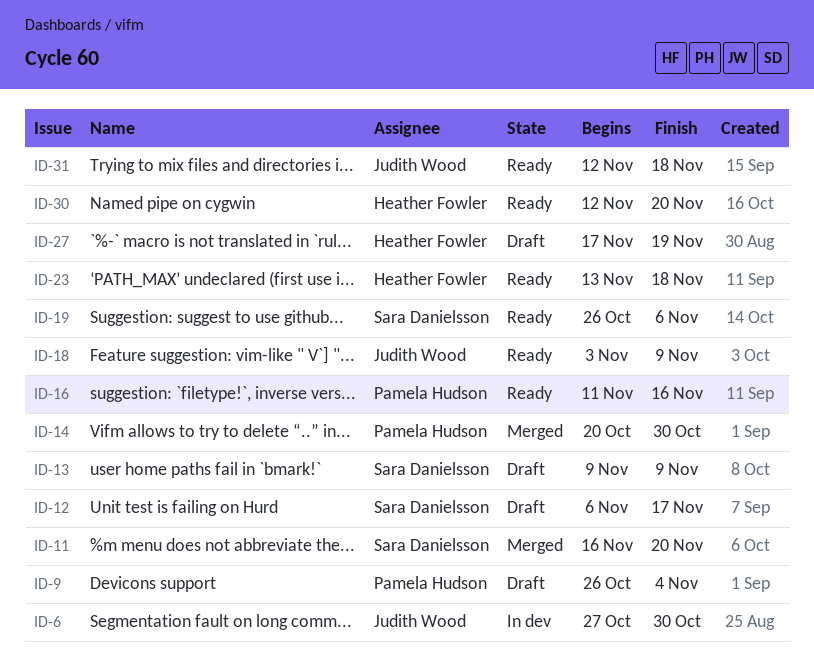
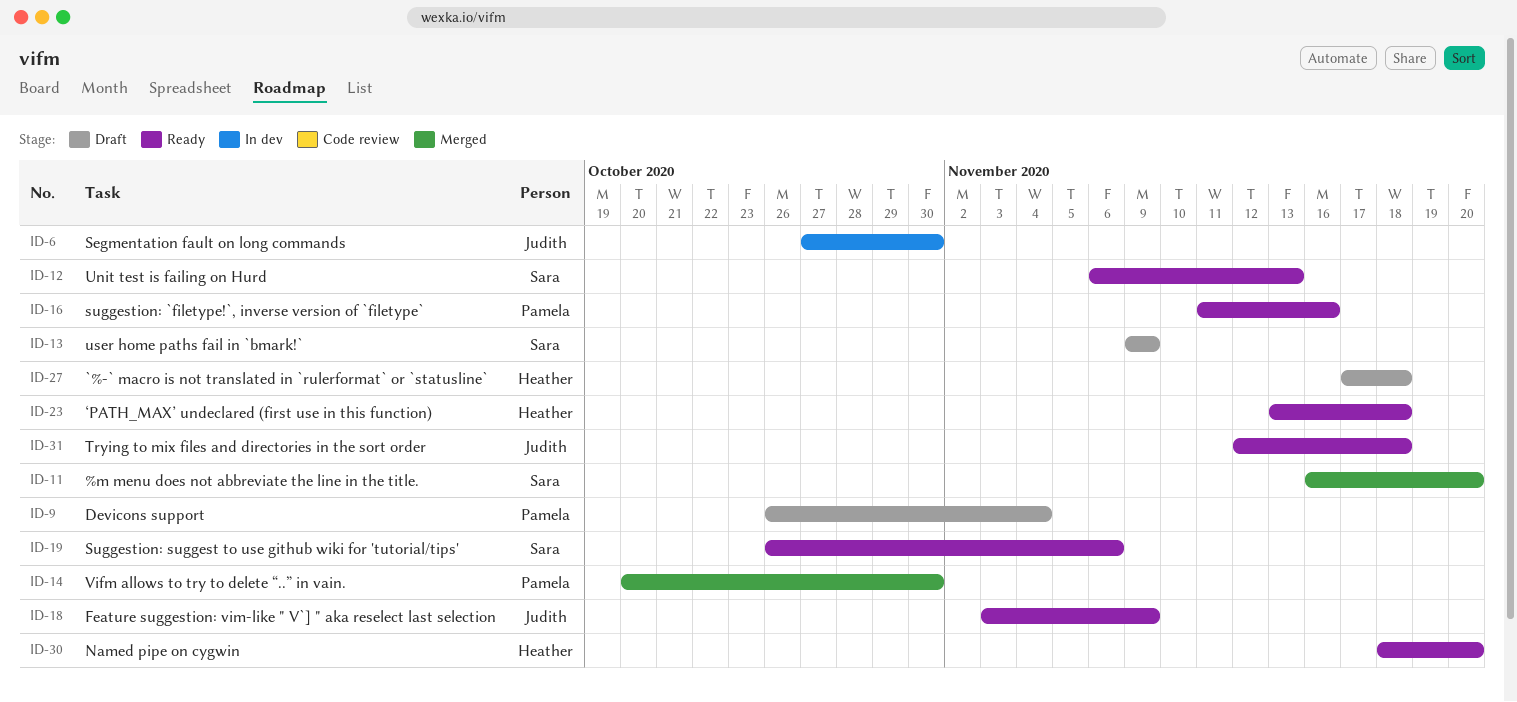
ID-12, status: Draft -> Ready
ID-12, due: Nov 17 -> Nov 13
ID-27, due: Nov 19 -> Nov 18
ID-30, start: Nov 12 -> Nov 18

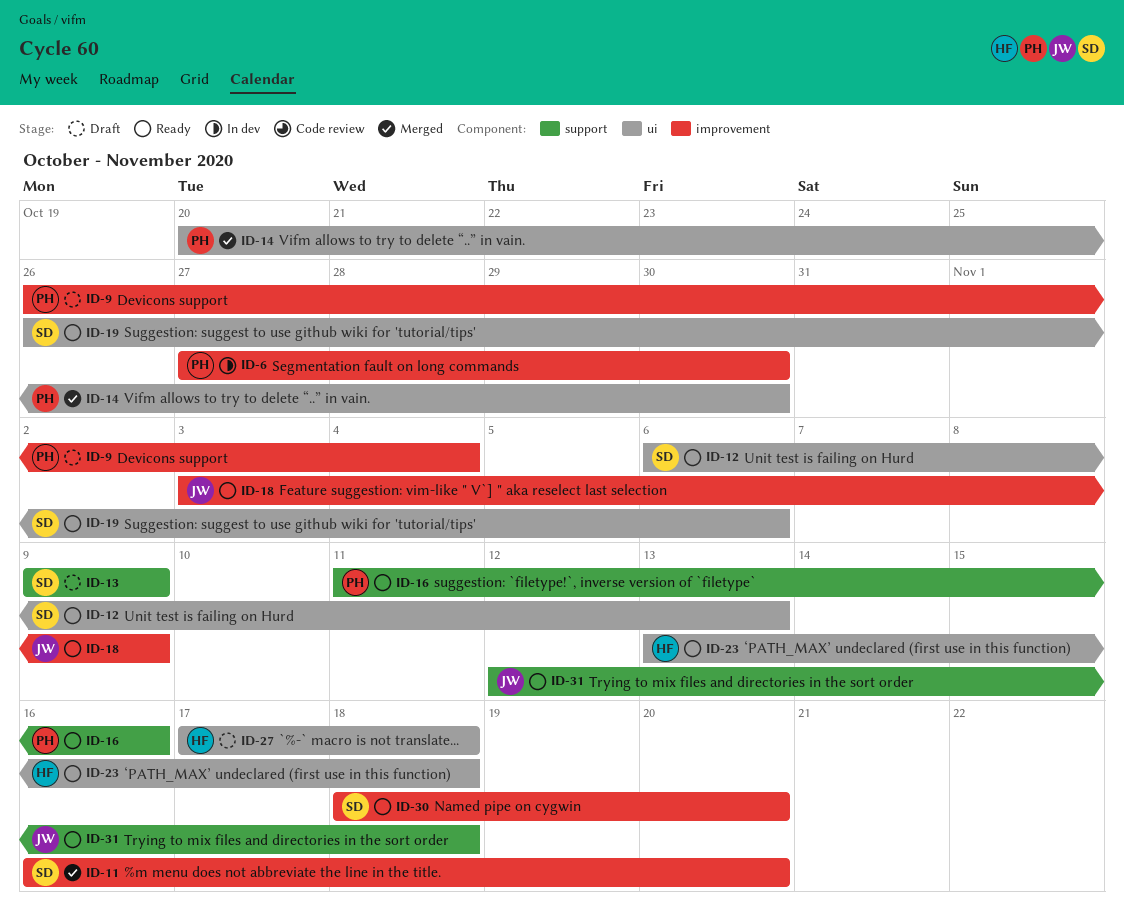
ID-6, owner: Judith -> Pamela
ID-30, owner: Heather -> Sara

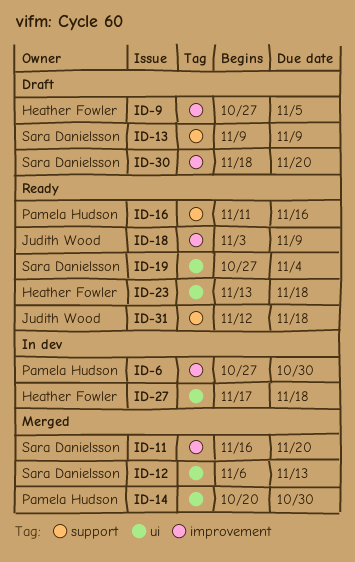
ID-9, owner: Pamela Hudson -> Heather Fowler
ID-9, start: Oct 26 -> Oct 27
ID-9, due: Nov 4 -> Nov 5
ID-12, status: Ready -> Merged
ID-19, start: Oct 26 -> Oct 27
ID-19, due: Nov 6 -> Nov 4
ID-27, status: Draft -> In dev
ID-30, status: Ready -> Draft

